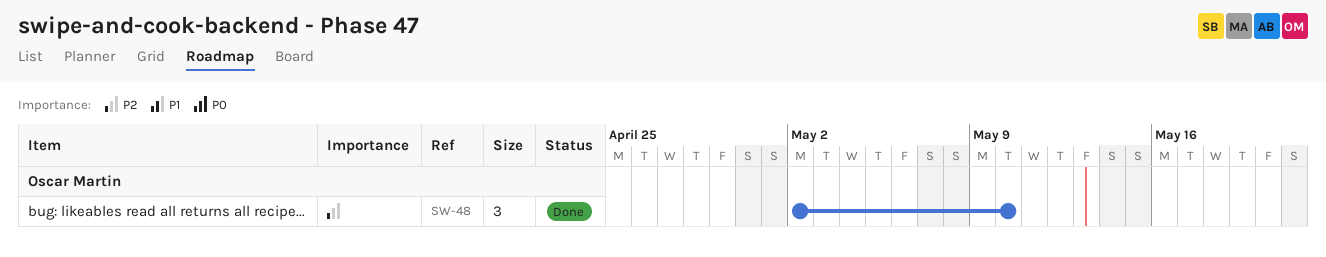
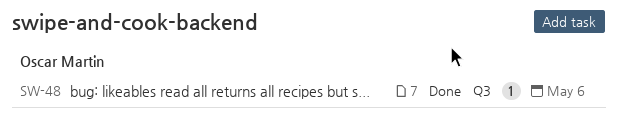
SW-48, estimate: 3 -> 1
SW-48, due: May 10 -> May 6

